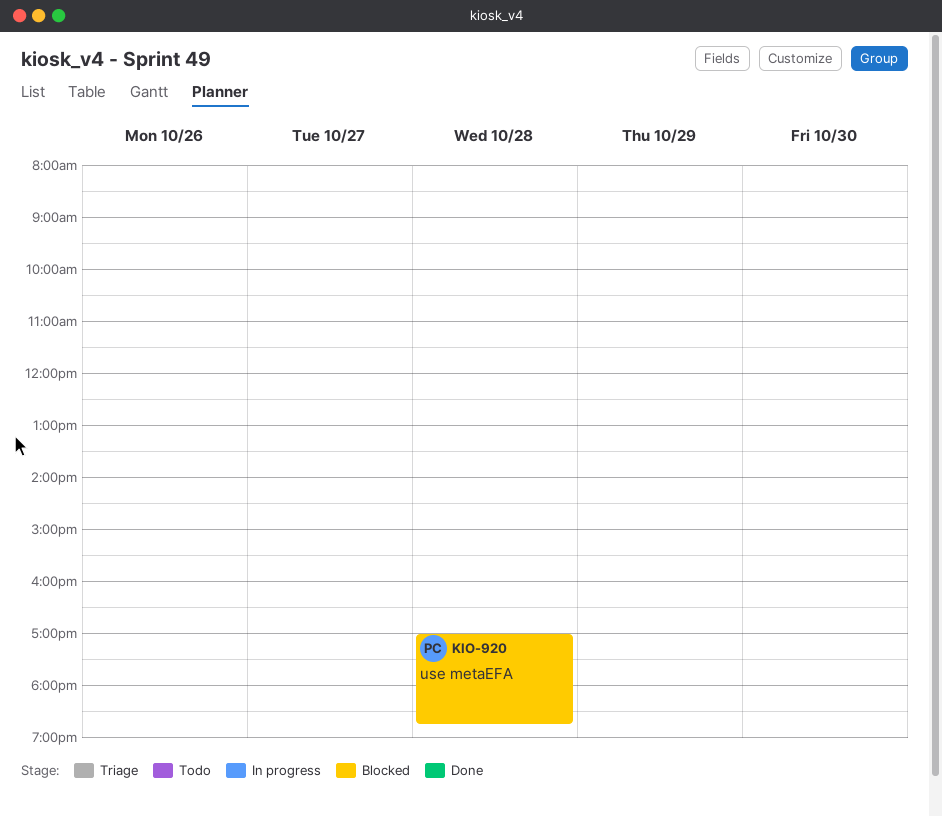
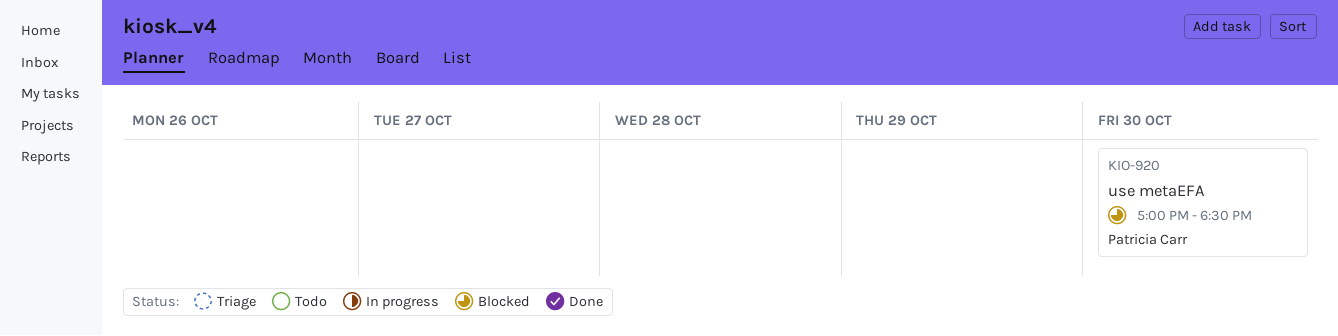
KIO-920, day: Oct 28 -> Oct 30
KIO-920, ends: 18:45 -> 18:30

